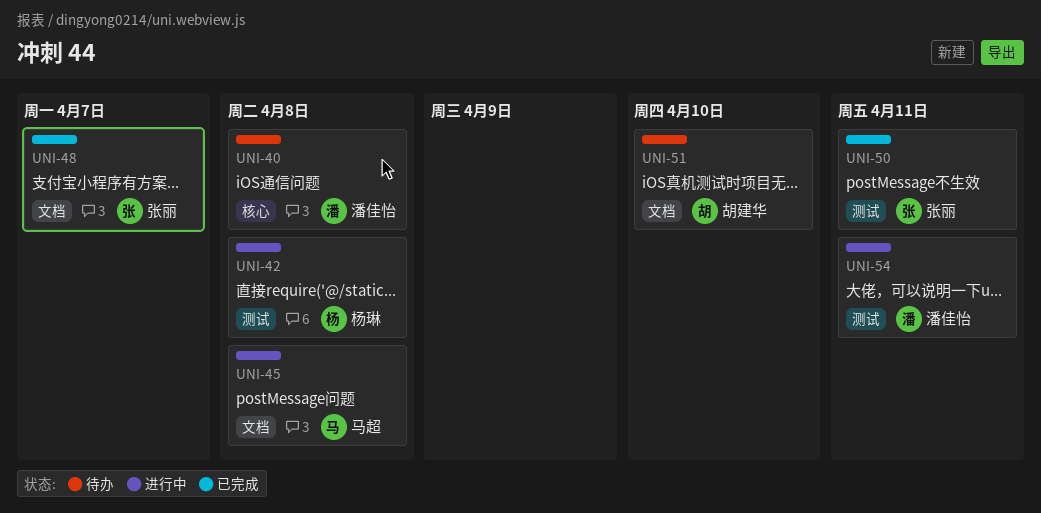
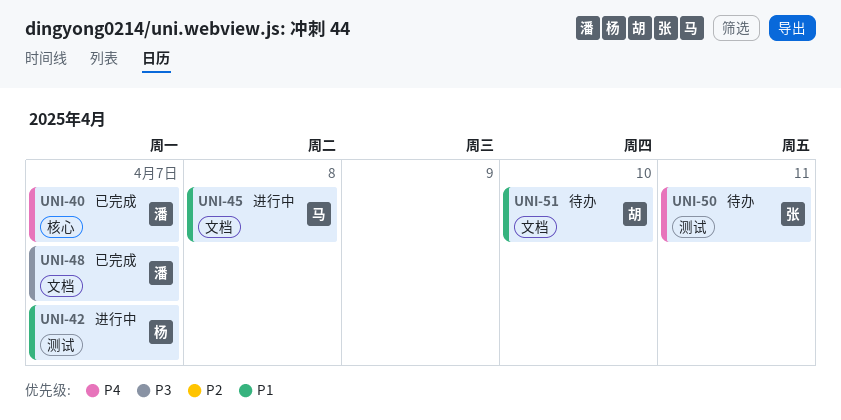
UNI-40, status: 待办 -> 已完成
UNI-40, due: Apr 8 -> Apr 7
UNI-42, due: Apr 8 -> Apr 7
UNI-48, owner: 张丽 -> 潘佳怡
UNI-50, status: 已完成 -> 待办
UNI-54: present -> none

